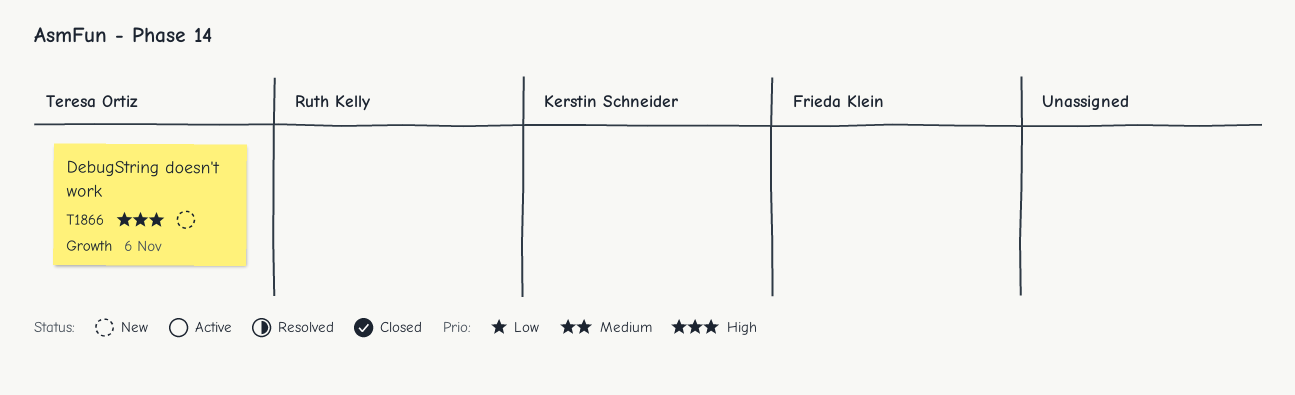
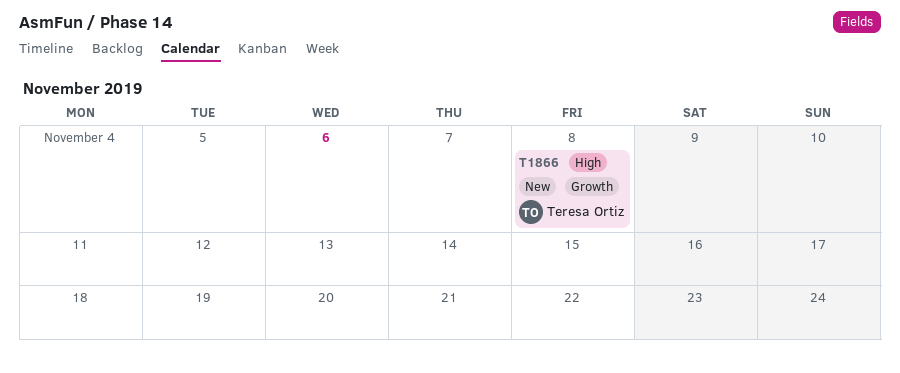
T1866, due: Nov 6 -> Nov 8

